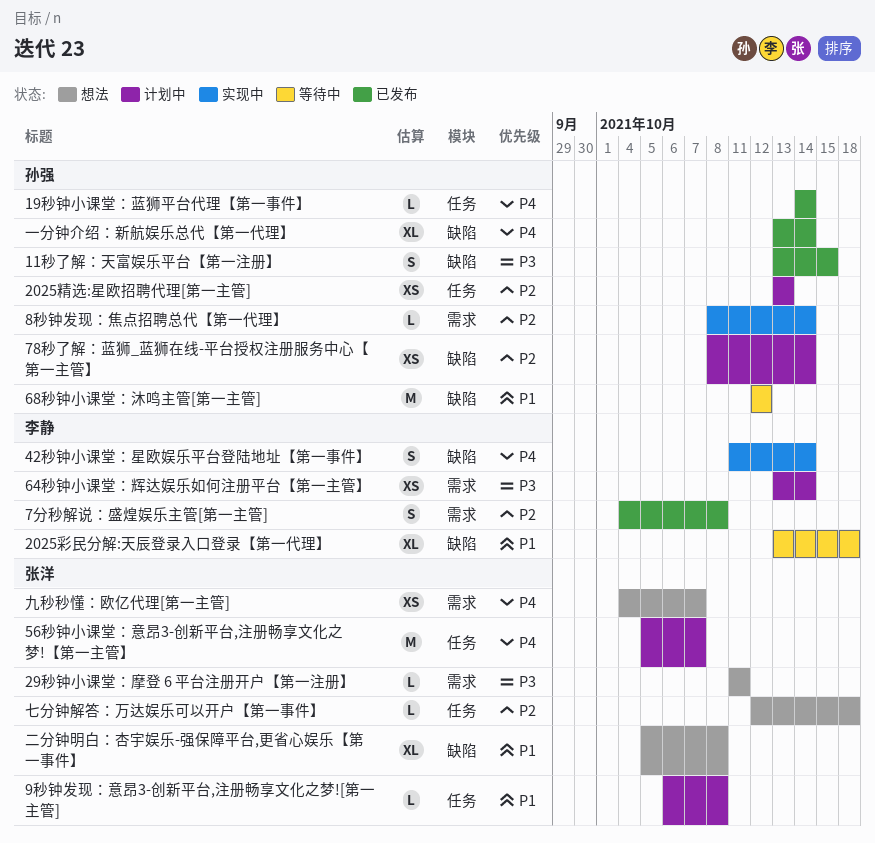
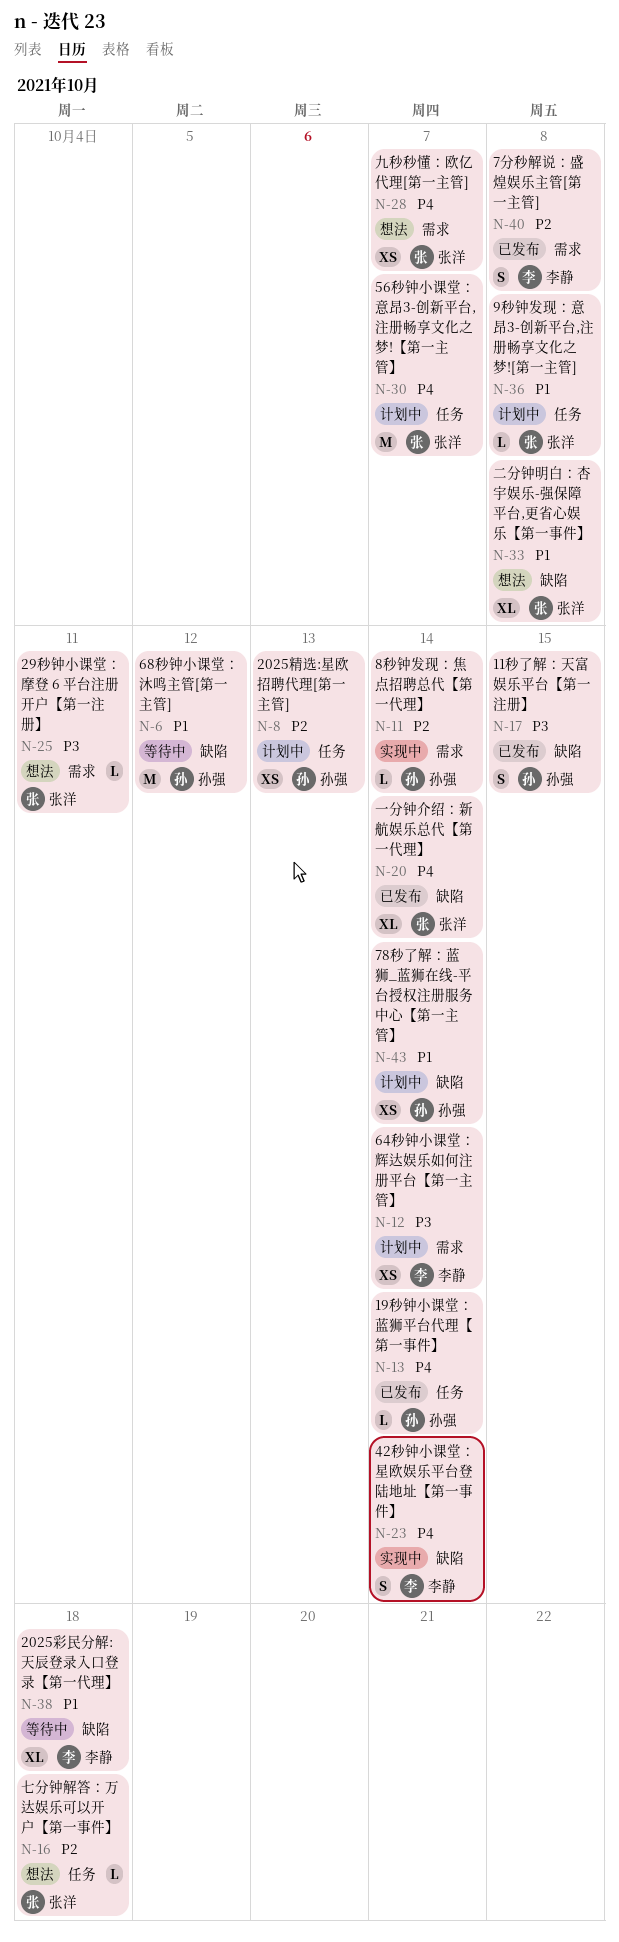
78秒了解：蓝狮_蓝狮在线-平台授权注册服务中心【第一主管】, priority: P2 -> P1
一分钟介绍：新航娱乐总代【第一代理】, owner: 孙强 -> 张洋

